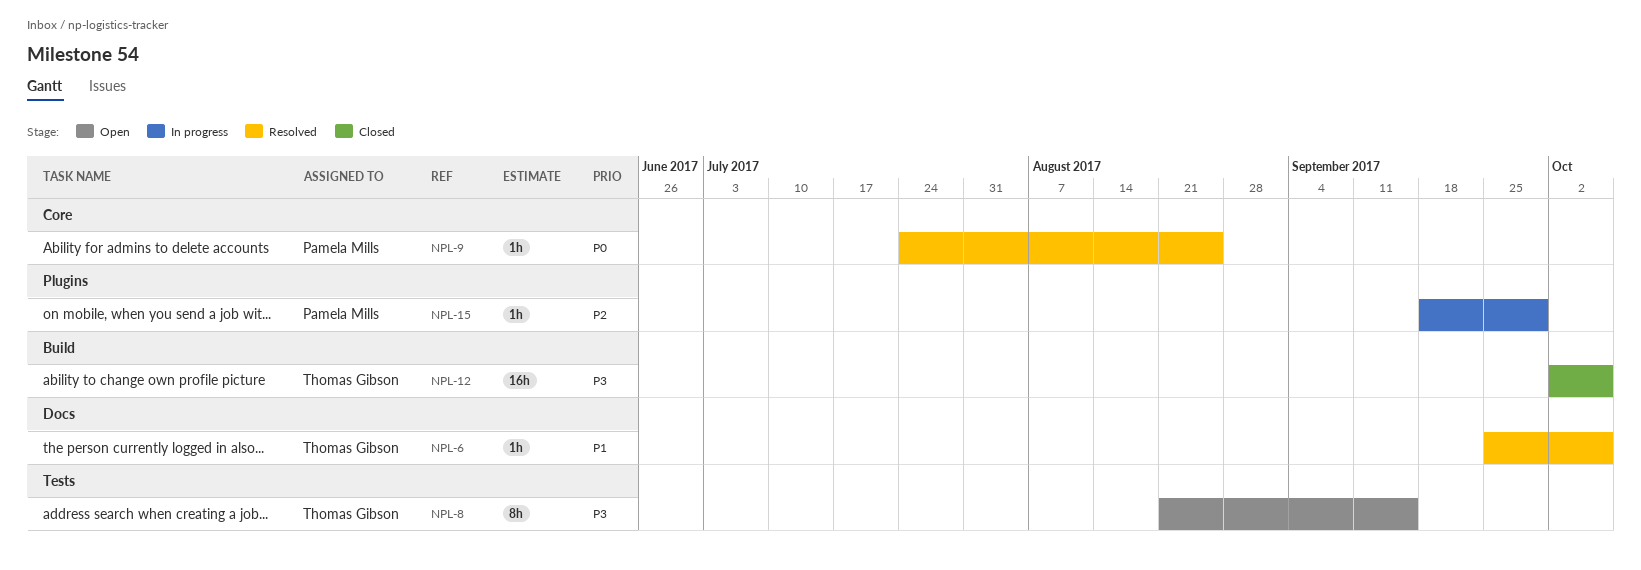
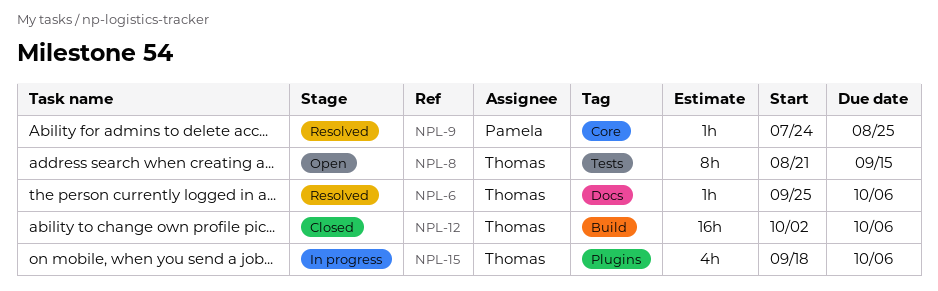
NPL-15, owner: Pamela Mills -> Thomas Gibson
NPL-15, estimate: 1h -> 4h
NPL-15, due: Sep 29 -> Oct 6

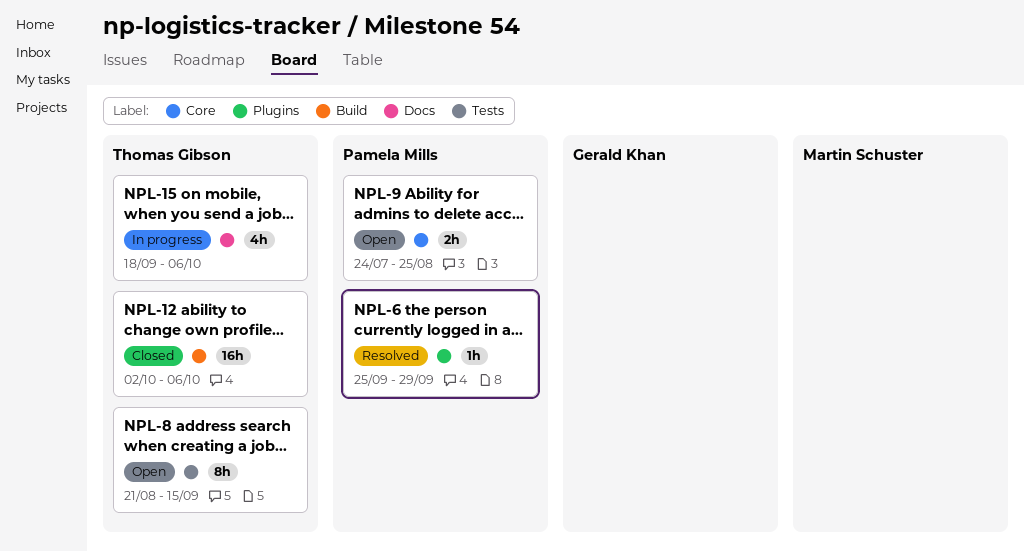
NPL-6, owner: Thomas Gibson -> Pamela Mills
NPL-6, label: Docs -> Plugins
NPL-6, due: Oct 6 -> Sep 29
NPL-9, status: Resolved -> Open
NPL-9, estimate: 1h -> 2h
NPL-15, label: Plugins -> Docs

